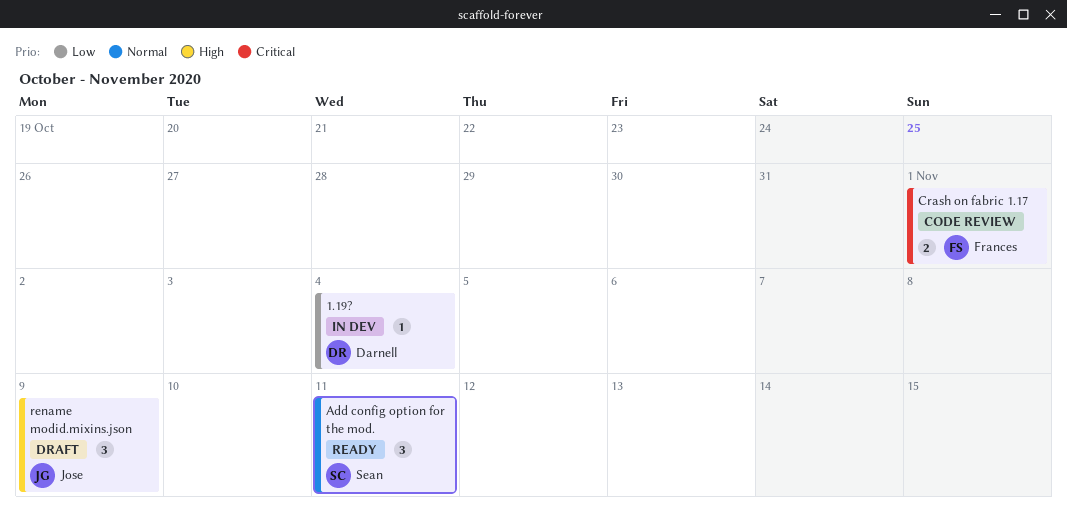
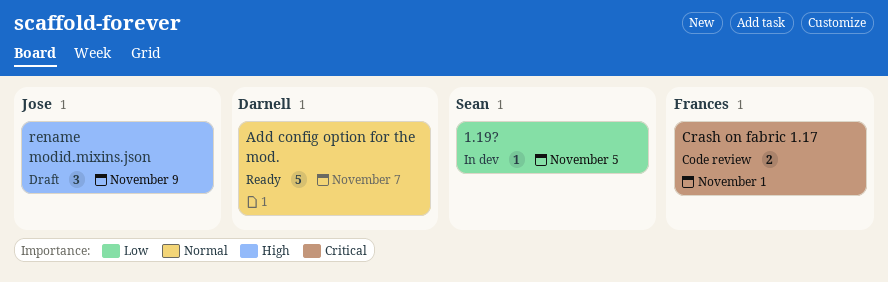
1.19?, owner: Darnell -> Sean
1.19?, due: Nov 4 -> Nov 5
Add config option for the mod., owner: Sean -> Darnell
Add config option for the mod., estimate: 3 -> 5
Add config option for the mod., due: Nov 11 -> Nov 7

